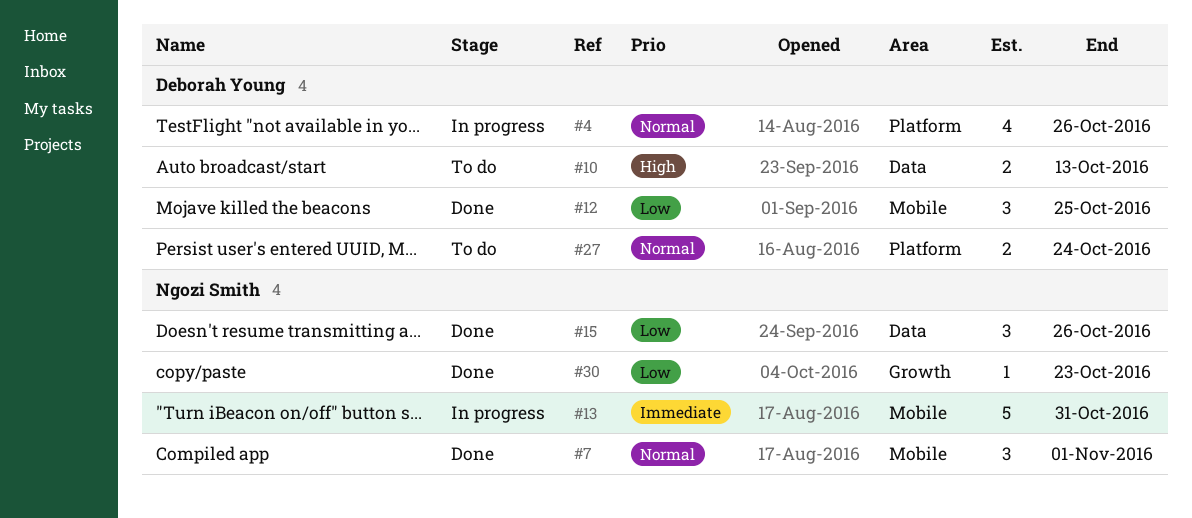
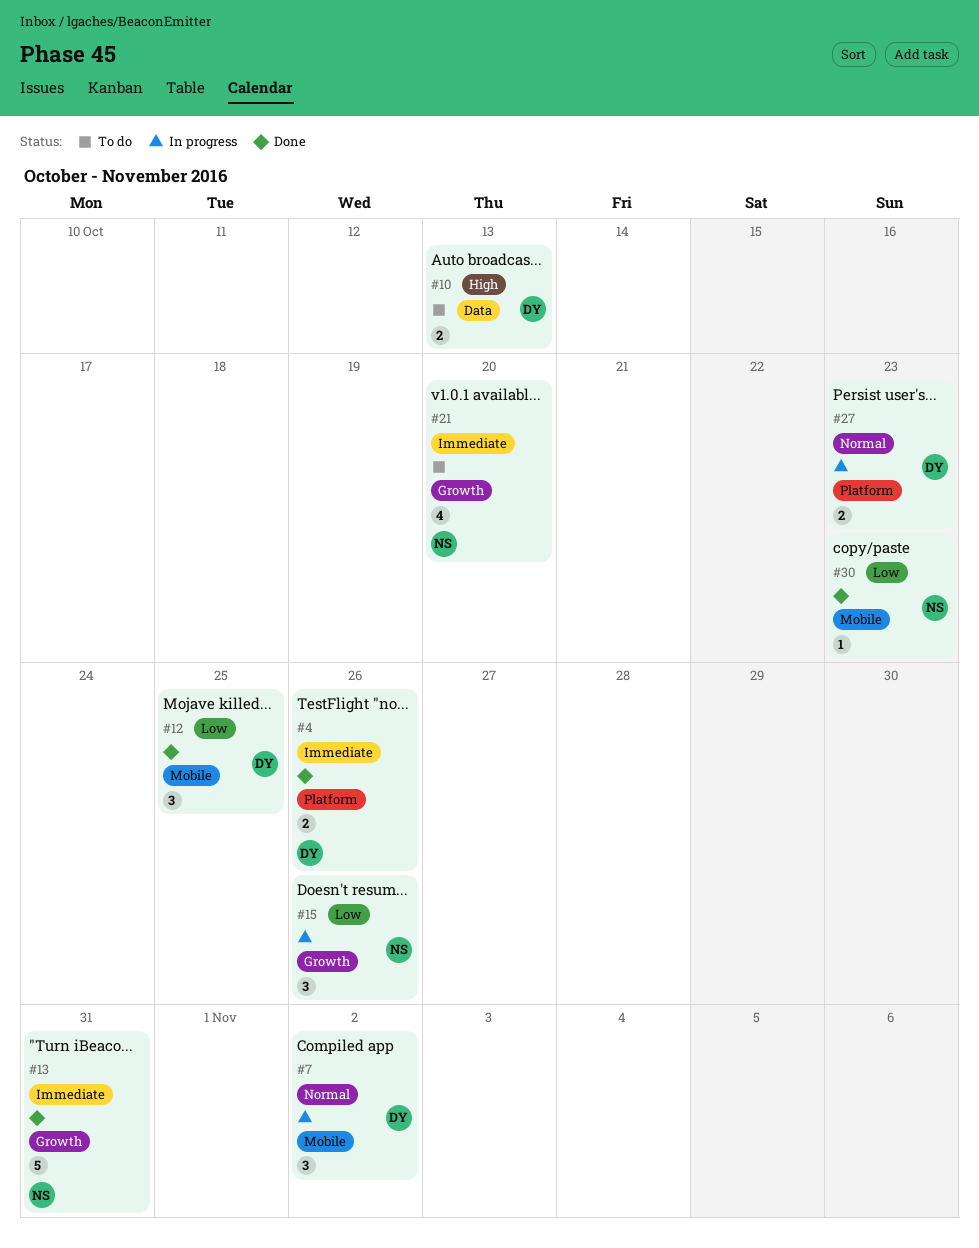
#4, status: In progress -> Done
#4, priority: Normal -> Immediate
#4, estimate: 4 -> 2
#7, status: Done -> In progress
#7, owner: Ngozi Smith -> Deborah Young
#7, due: Nov 1 -> Nov 2
#13, status: In progress -> Done
#13, label: Mobile -> Growth
#15, status: Done -> In progress
#15, label: Data -> Growth
#21: none -> present
#27, status: To do -> In progress
#27, due: Oct 24 -> Oct 23
#30, label: Growth -> Mobile

